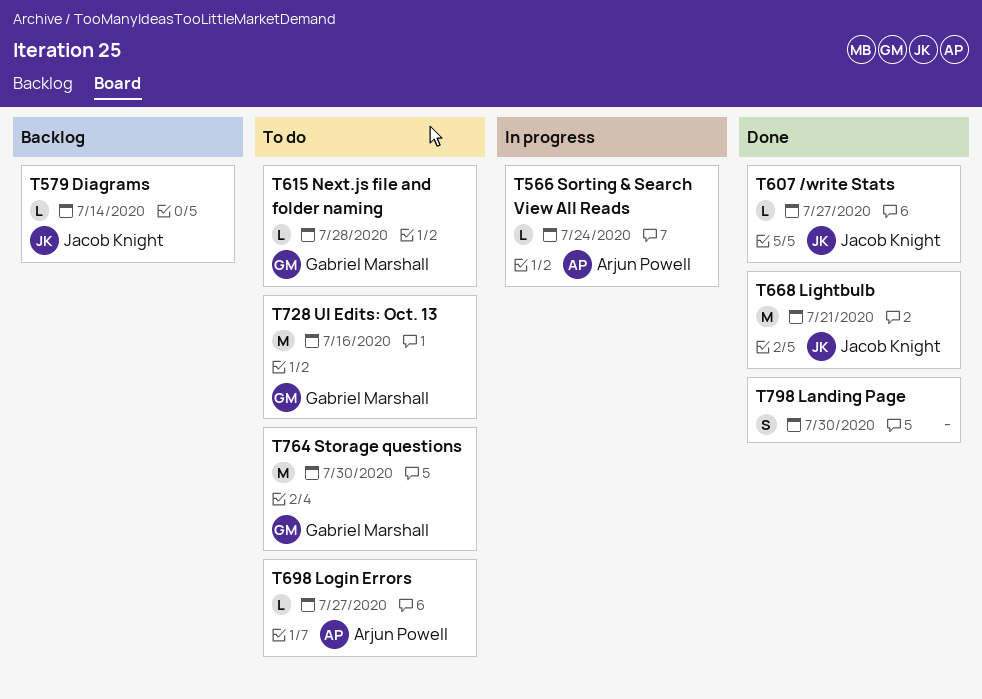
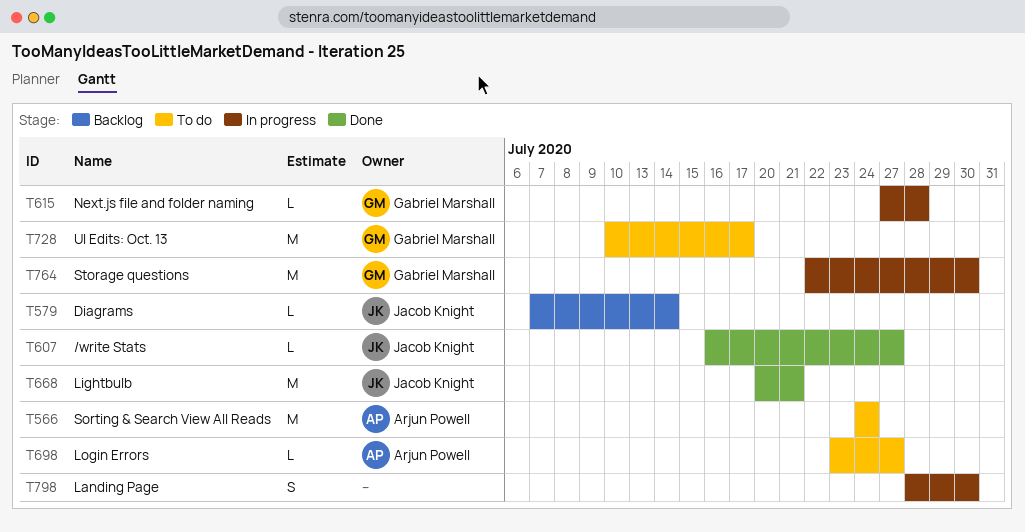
T566, status: In progress -> To do
T566, estimate: L -> M
T615, status: To do -> In progress
T728, due: Jul 16 -> Jul 17
T764, status: To do -> In progress
T798, status: Done -> In progress

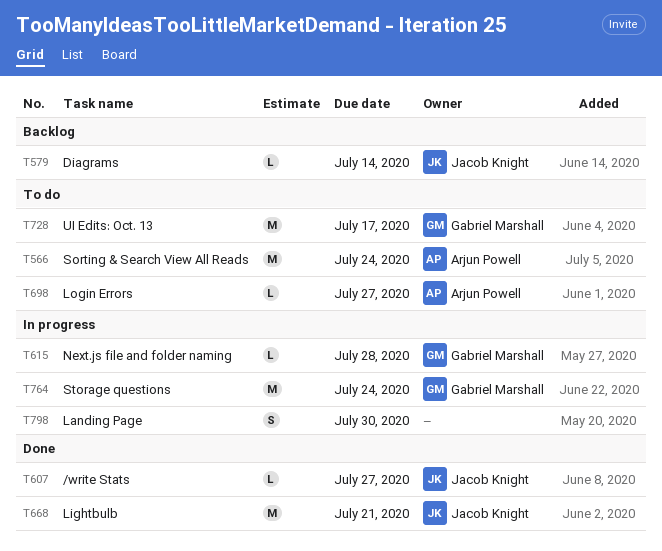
T764, due: Jul 30 -> Jul 24

